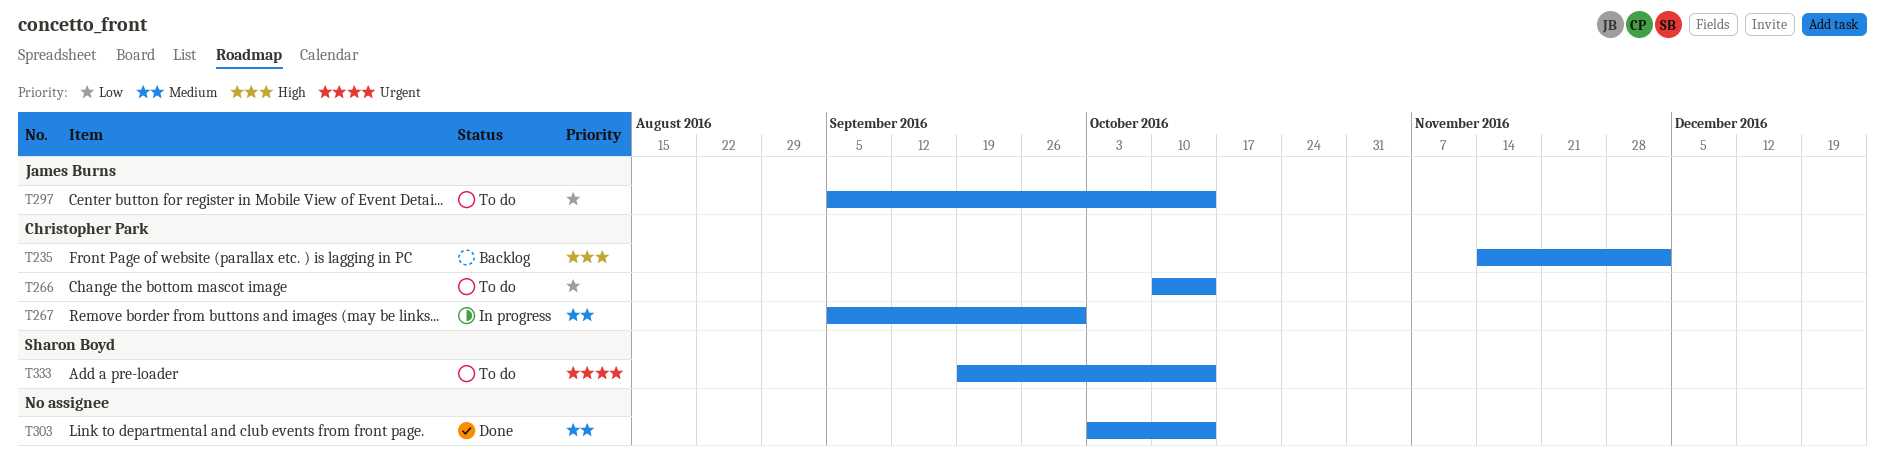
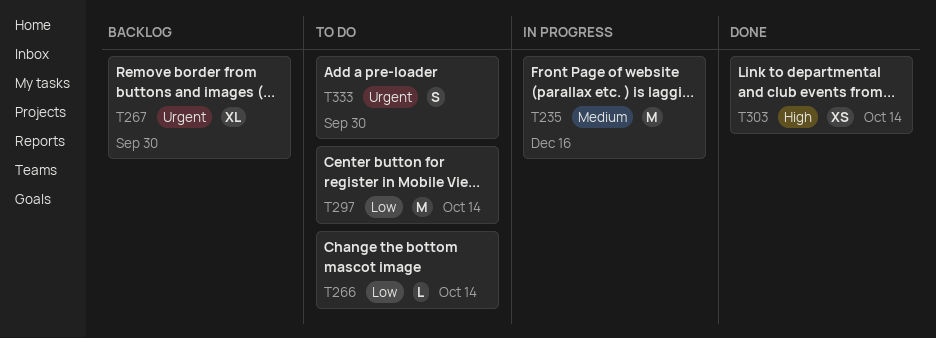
T235, status: Backlog -> In progress
T235, priority: High -> Medium
T235, due: Dec 2 -> Dec 16
T267, status: In progress -> Backlog
T267, priority: Medium -> Urgent
T303, priority: Medium -> High
T333, due: Oct 14 -> Sep 30

